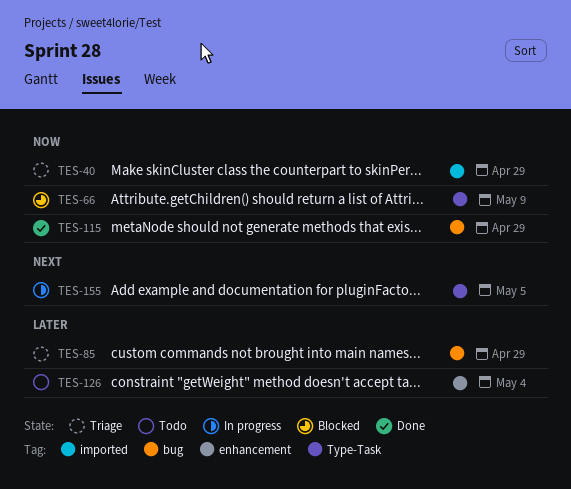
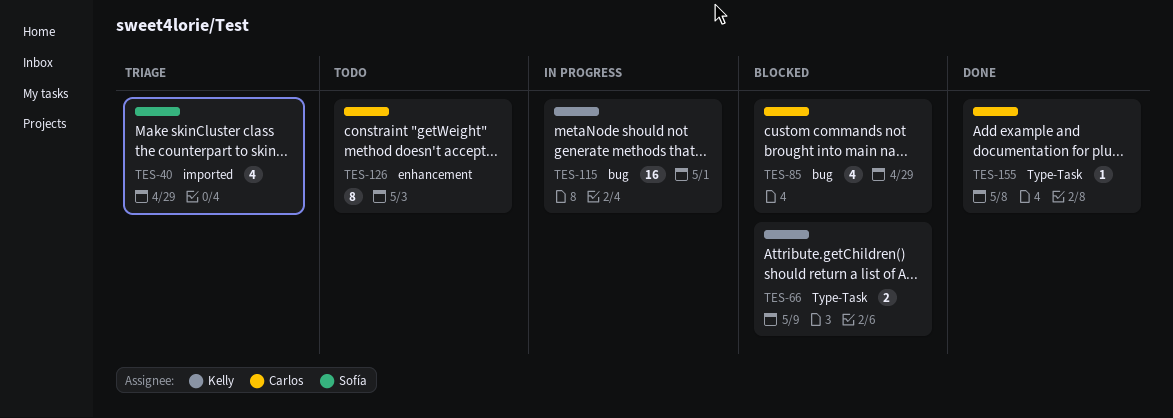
TES-85, status: Triage -> Blocked
TES-115, status: Done -> In progress
TES-115, due: Apr 29 -> May 1
TES-126, due: May 4 -> May 3
TES-155, status: In progress -> Done
TES-155, due: May 5 -> May 8

